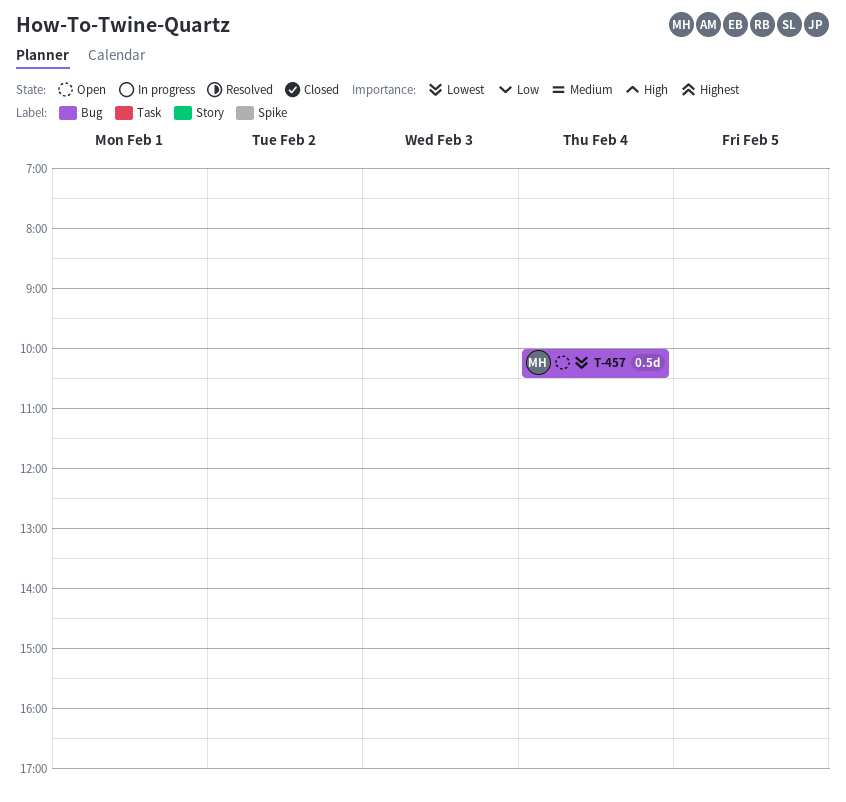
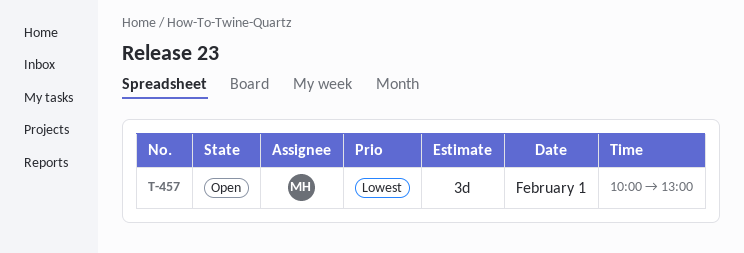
T-457, estimate: 0.5d -> 3d
T-457, day: Feb 4 -> Feb 1
T-457, ends: 10:30 -> 13:00

